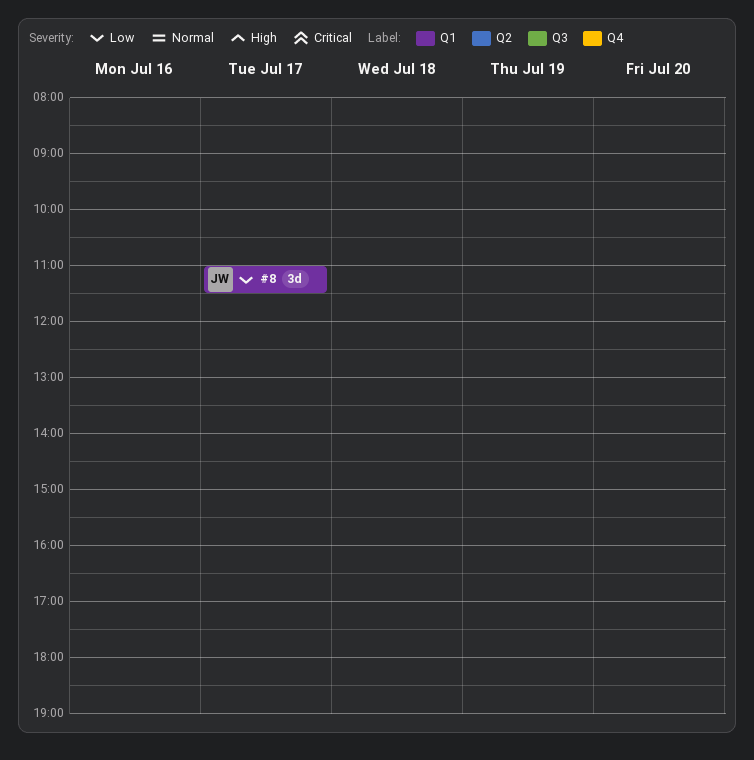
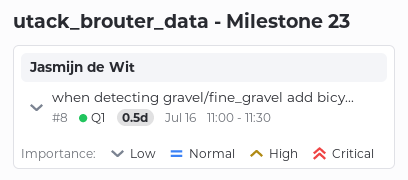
#8, estimate: 3d -> 0.5d
#8, day: Jul 17 -> Jul 16

